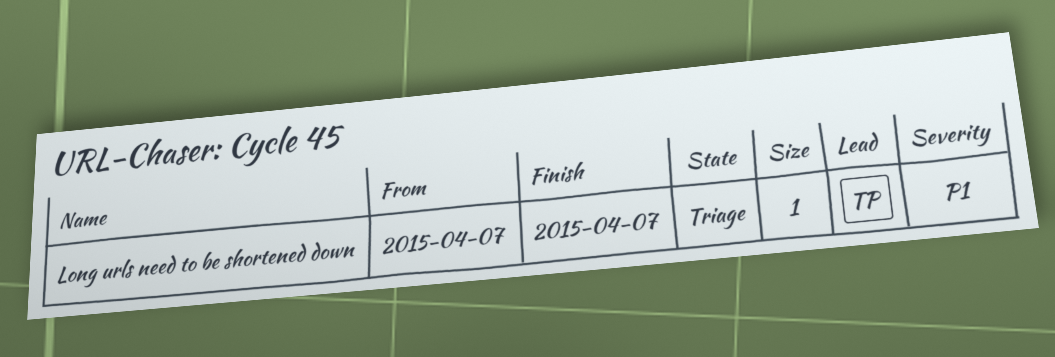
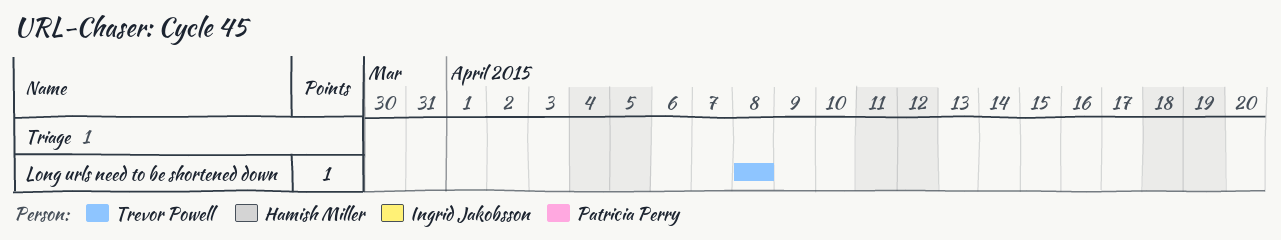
Long urls need to be shortened down, start: Apr 7 -> Apr 8
Long urls need to be shortened down, due: Apr 7 -> Apr 8

